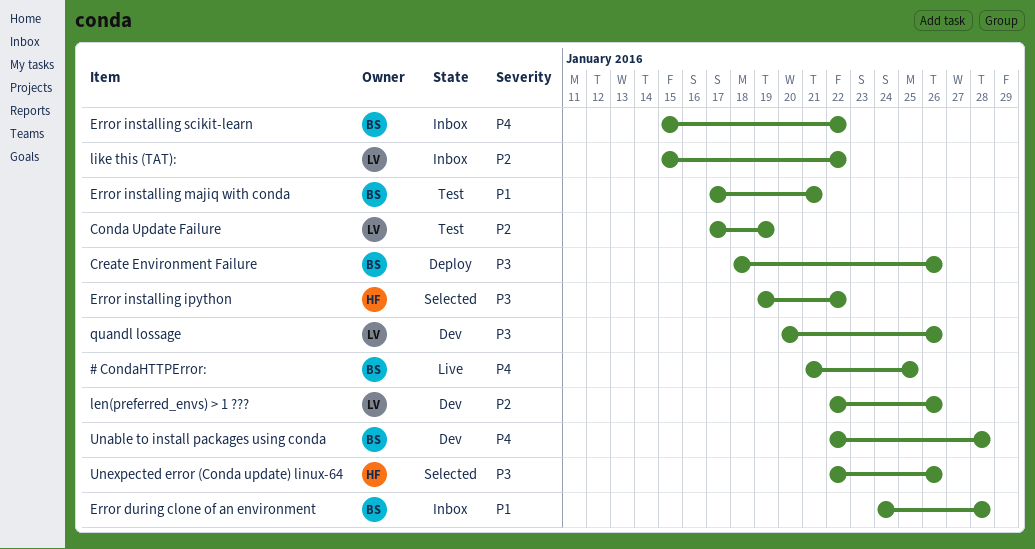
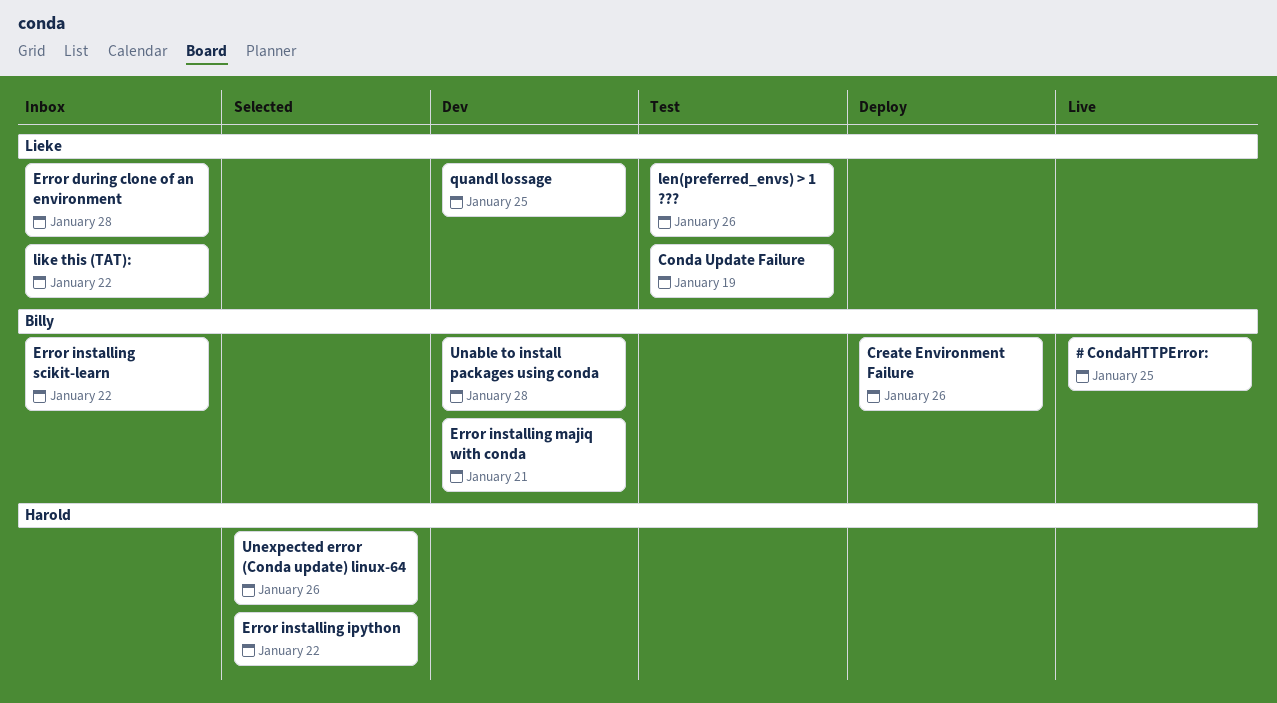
Error during clone of an environment, owner: Billy -> Lieke
Error installing majiq with conda, status: Test -> Dev
len(preferred_envs) > 1 ???, status: Dev -> Test
quandl lossage, due: Jan 26 -> Jan 25

